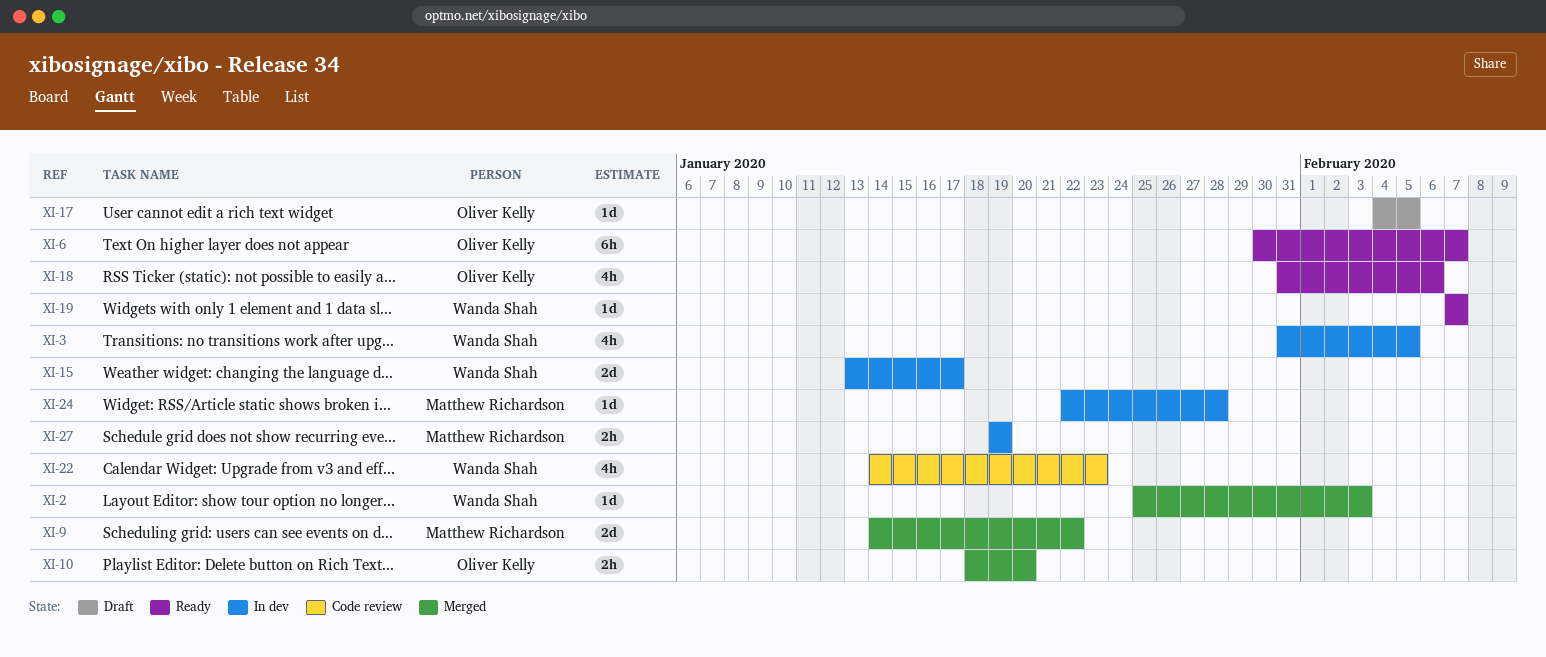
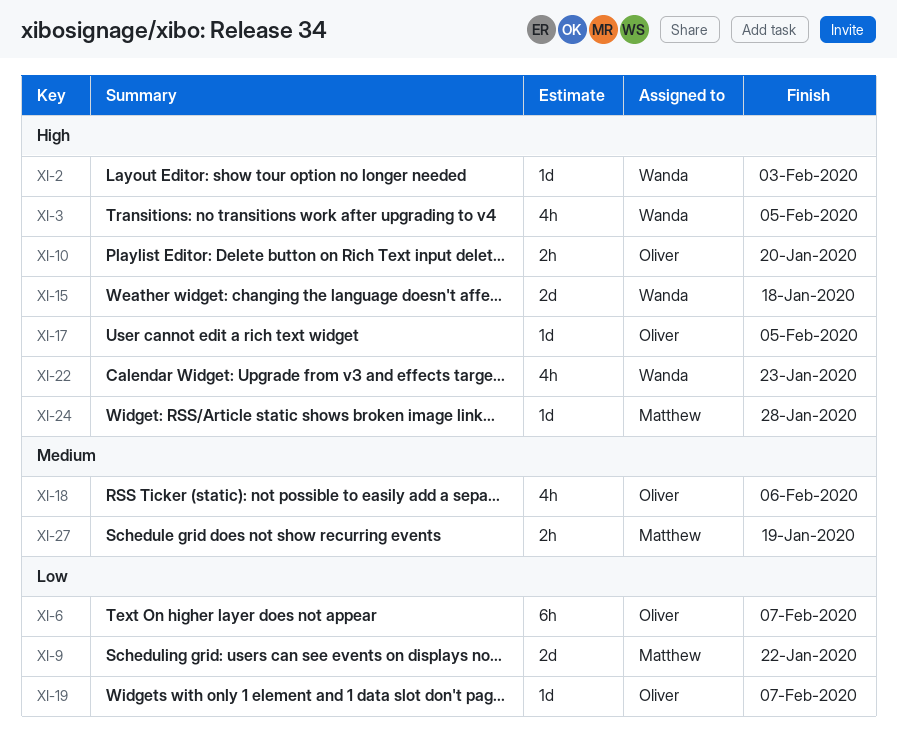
XI-15, due: Jan 17 -> Jan 18
XI-19, owner: Wanda Shah -> Oliver Kelly

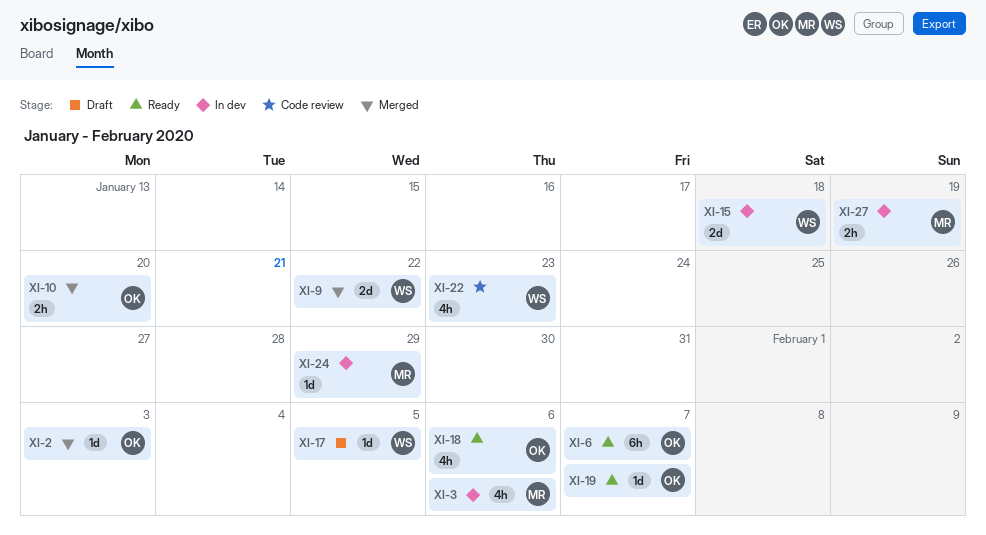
XI-2, owner: Wanda -> Oliver
XI-3, owner: Wanda -> Matthew
XI-3, due: Feb 5 -> Feb 6
XI-9, owner: Matthew -> Wanda
XI-17, owner: Oliver -> Wanda
XI-24, due: Jan 28 -> Jan 29

